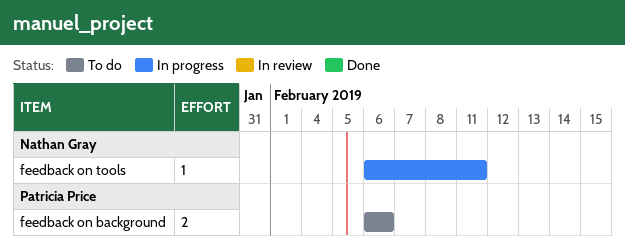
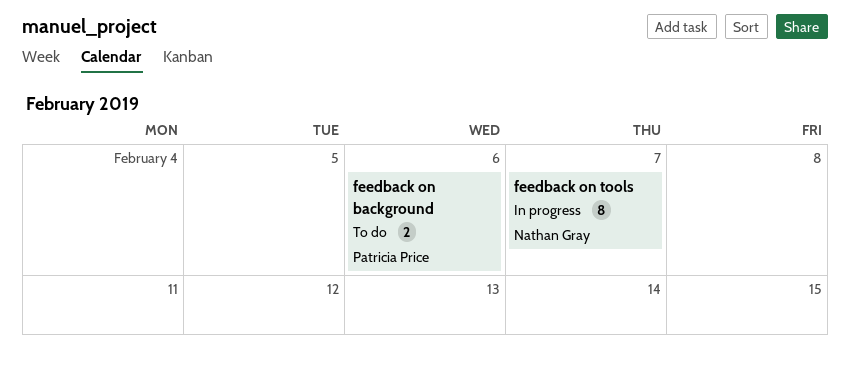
feedback on tools, estimate: 1 -> 8
feedback on tools, due: Feb 11 -> Feb 7

